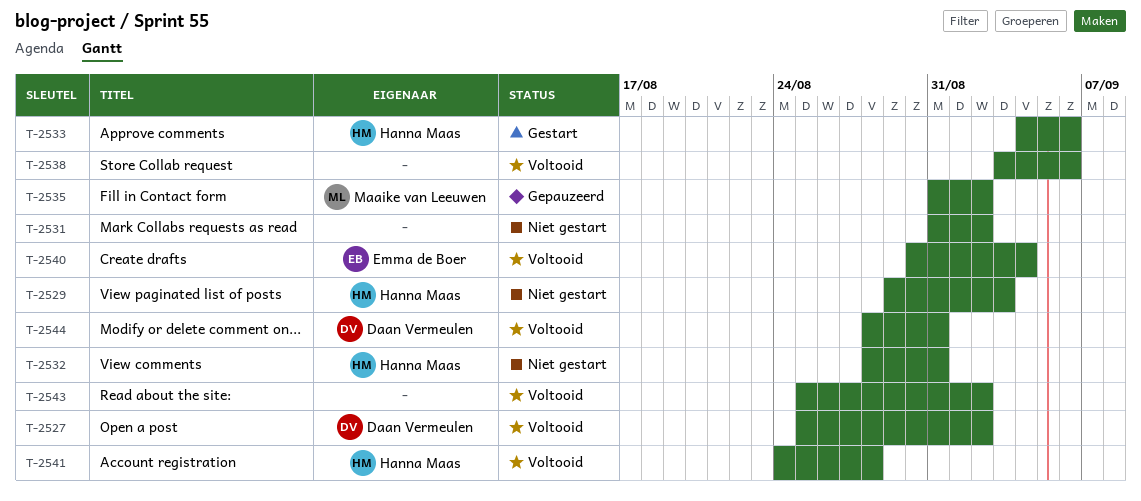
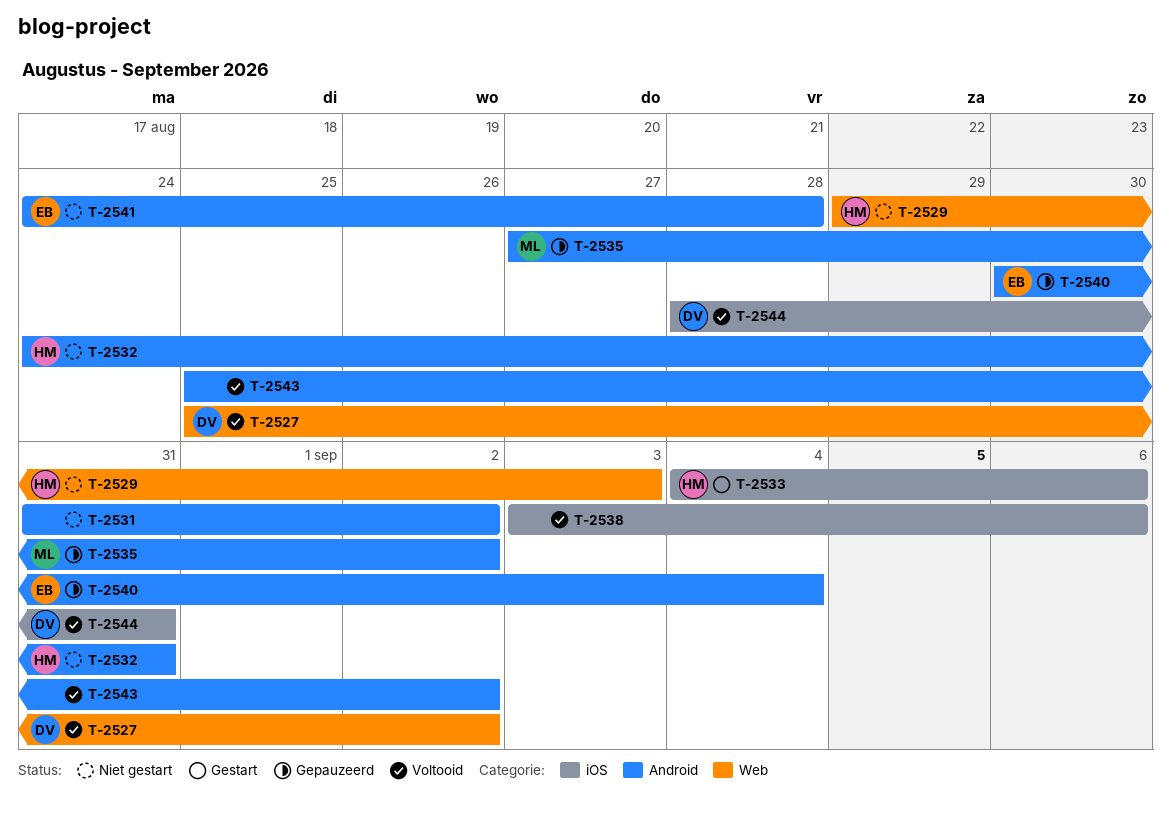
T-2532, start: Aug 28 -> Aug 24
T-2535, start: Aug 31 -> Aug 27
T-2540, status: Voltooid -> Gepauzeerd
T-2541, status: Voltooid -> Niet gestart
T-2541, owner: Hanna Maas -> Emma de Boer

